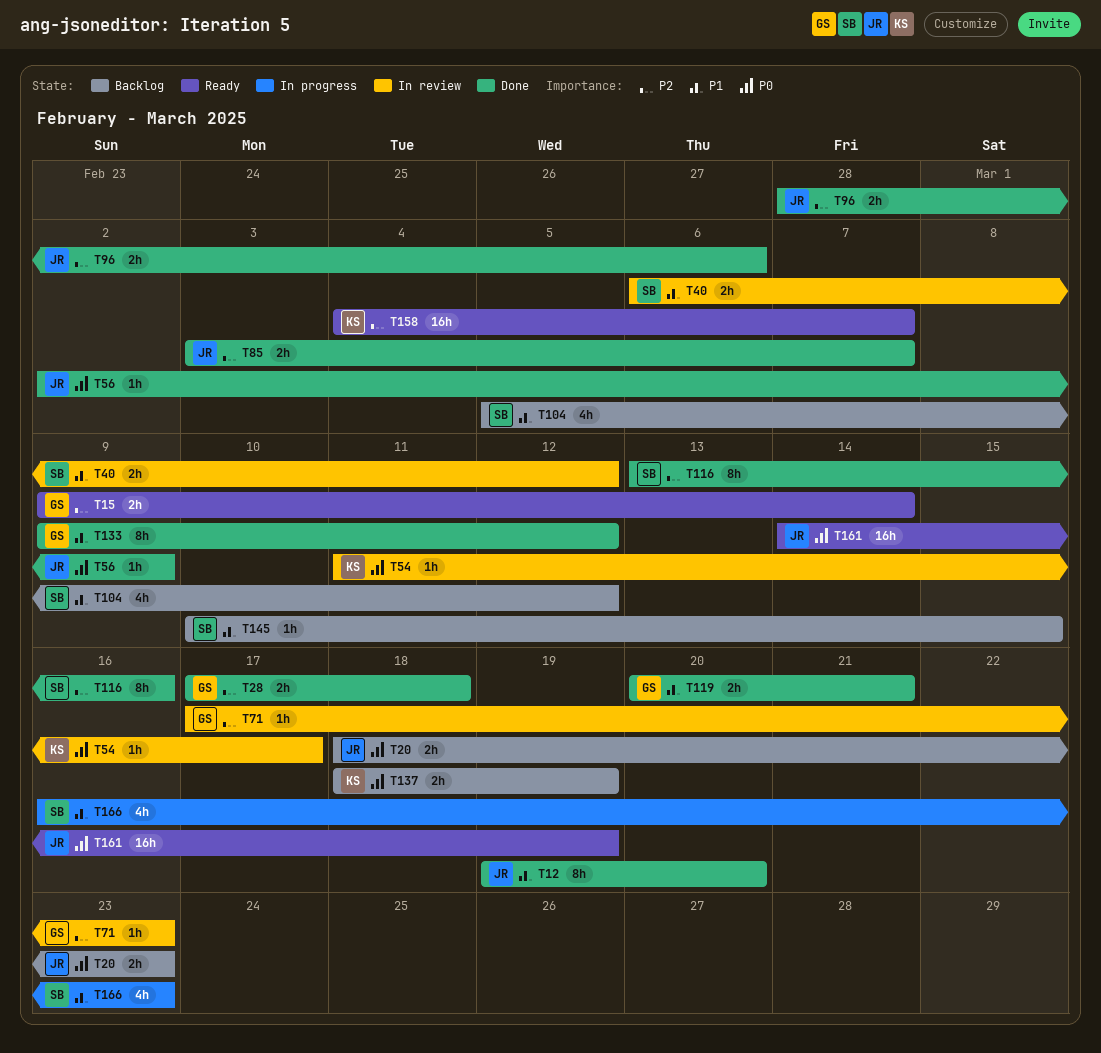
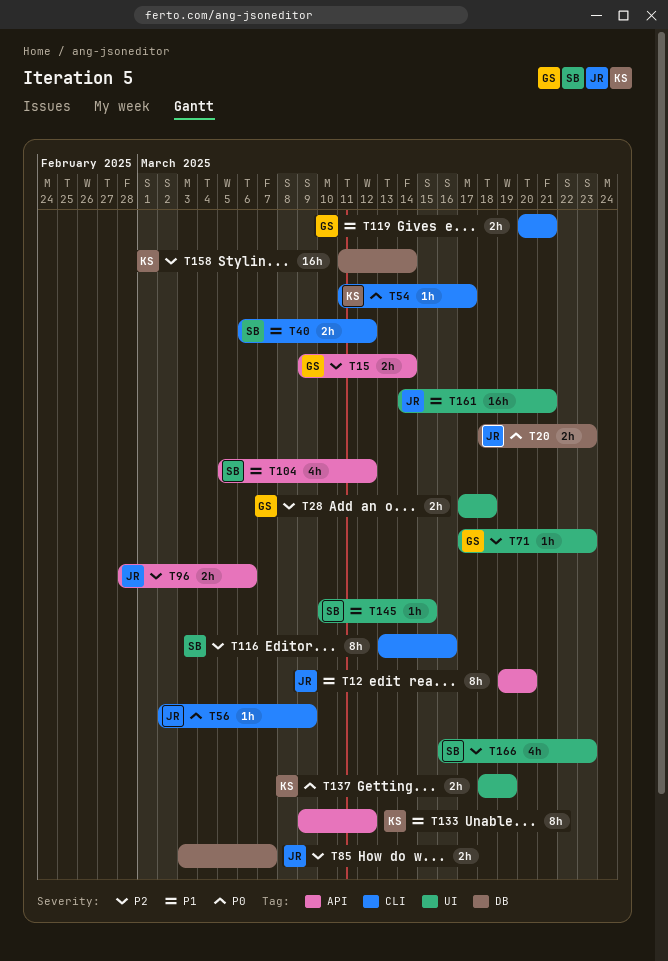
T133, owner: GS -> KS
T158, start: Mar 4 -> Mar 11
T158, due: Mar 7 -> Mar 14
T161, priority: P0 -> P1
T161, due: Mar 19 -> Mar 21
T166, priority: P1 -> P2

